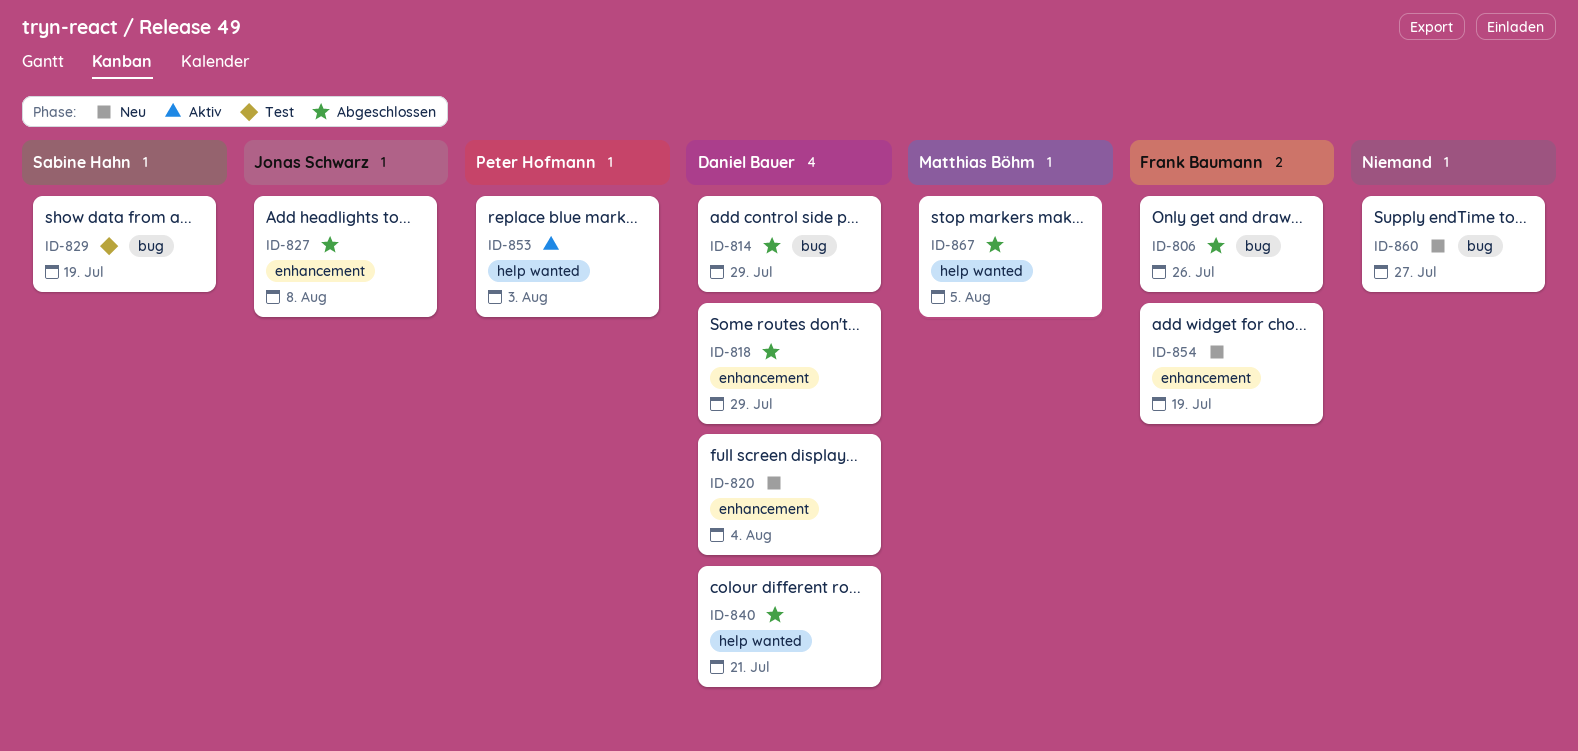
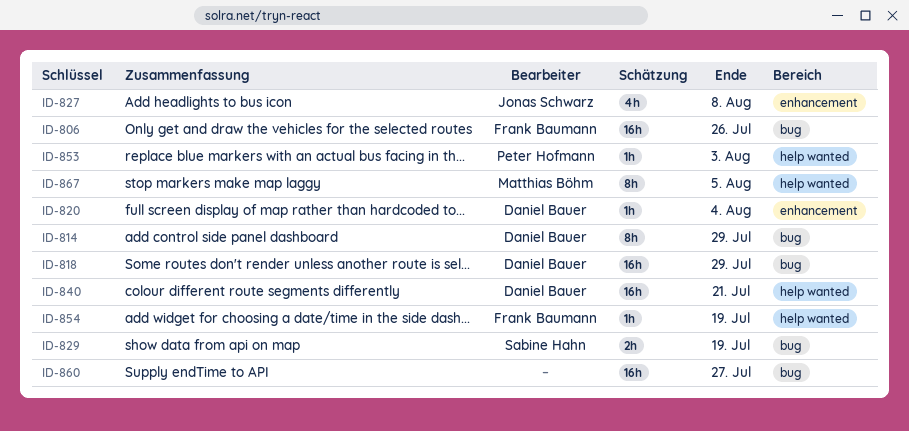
ID-818, label: enhancement -> bug
ID-854, label: enhancement -> help wanted

